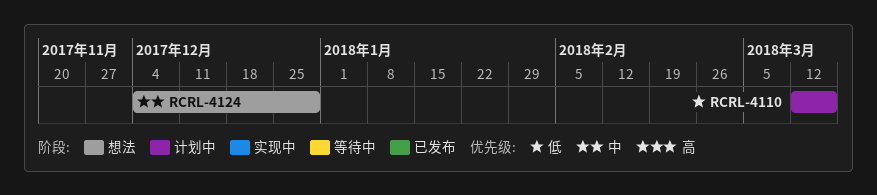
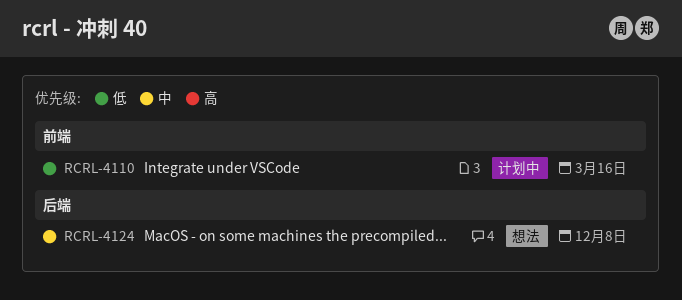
RCRL-4124, due: Dec 29 -> Dec 8

